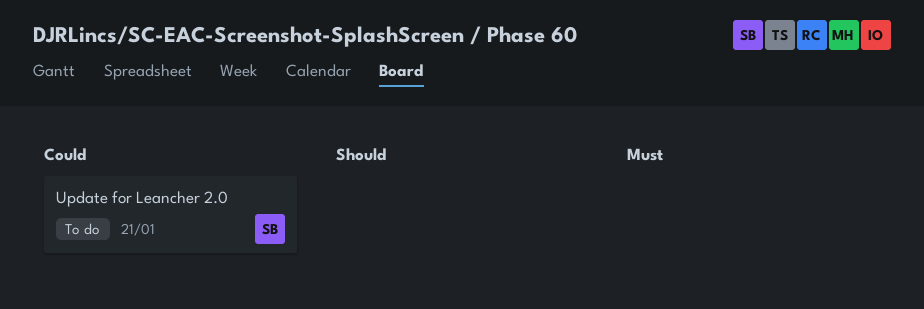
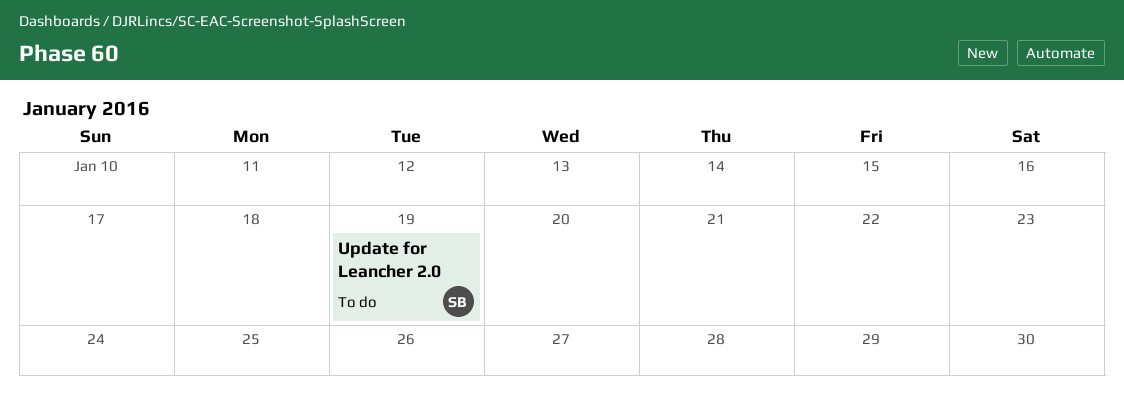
Update for Leancher 2.0, due: Jan 21 -> Jan 19

